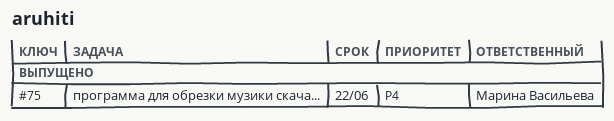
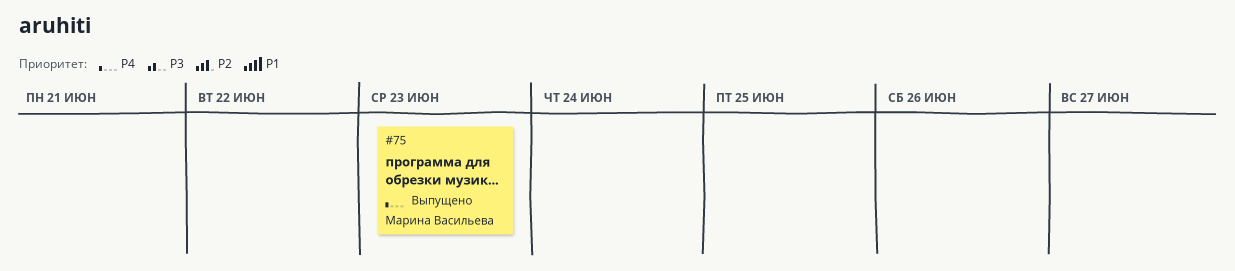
#75, due: Jun 22 -> Jun 23

